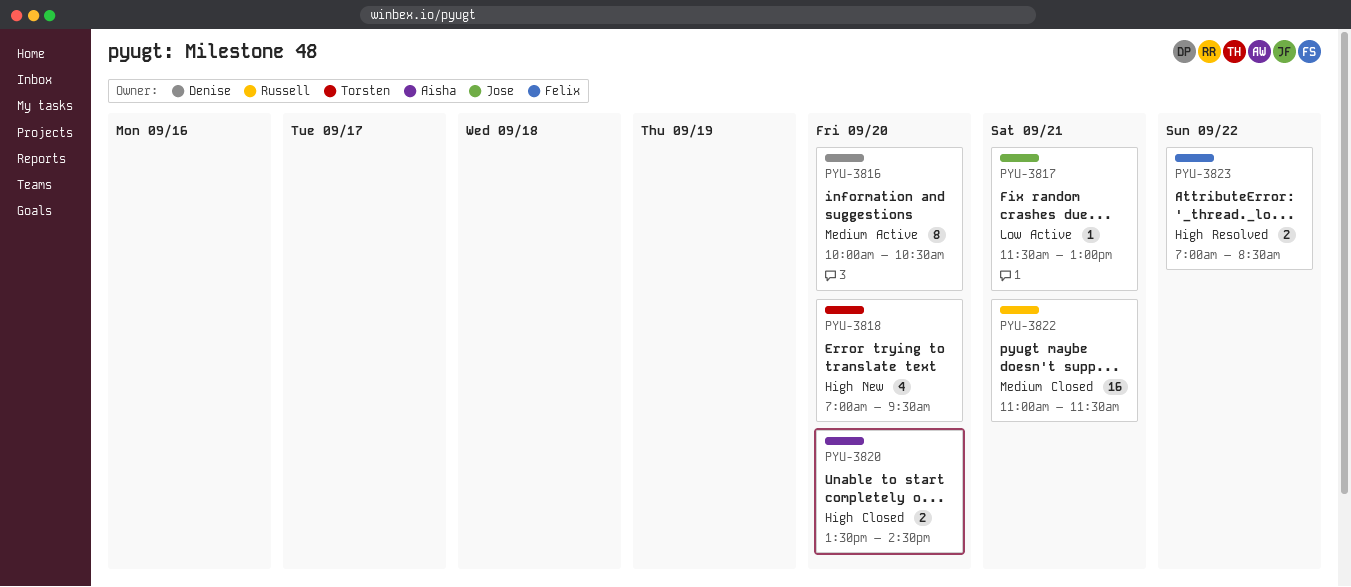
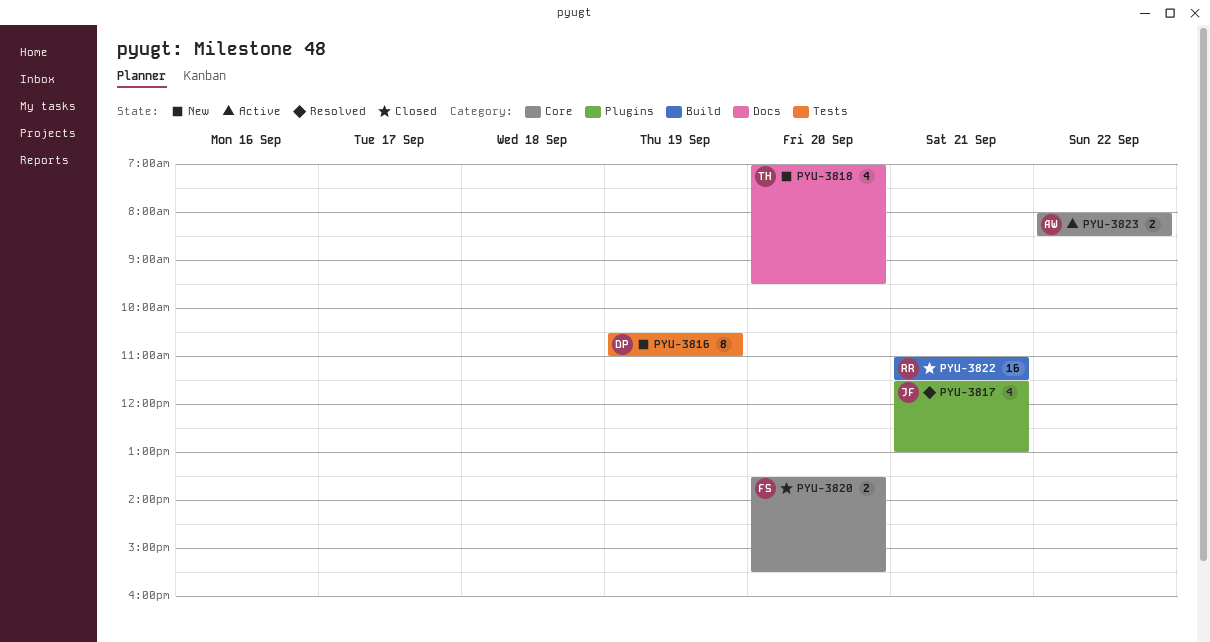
PYU-3816, status: Active -> New
PYU-3816, day: Sep 20 -> Sep 19
PYU-3816, begins: 10:00 -> 10:30
PYU-3816, ends: 10:30 -> 11:00
PYU-3817, status: Active -> Resolved
PYU-3817, estimate: 1 -> 4
PYU-3820, owner: Aisha -> Felix
PYU-3820, ends: 14:30 -> 15:30
PYU-3823, status: Resolved -> Active
PYU-3823, owner: Felix -> Aisha
PYU-3823, begins: 07:00 -> 08:00

